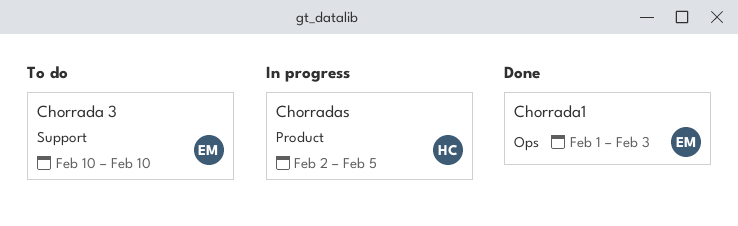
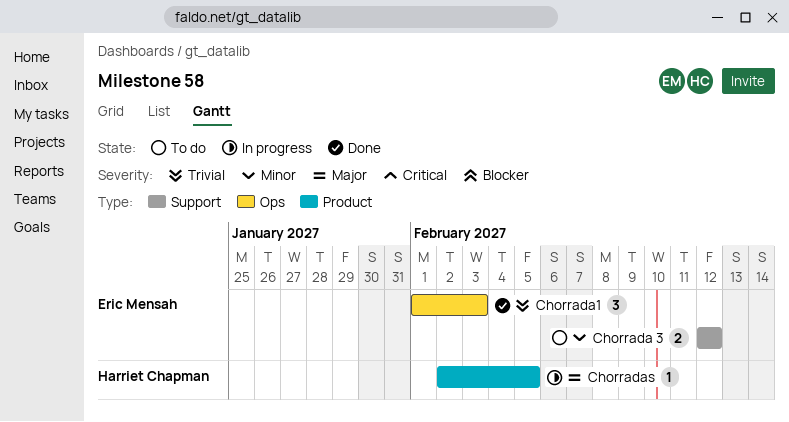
Chorrada 3, start: Feb 10 -> Feb 12
Chorrada 3, due: Feb 10 -> Feb 12

